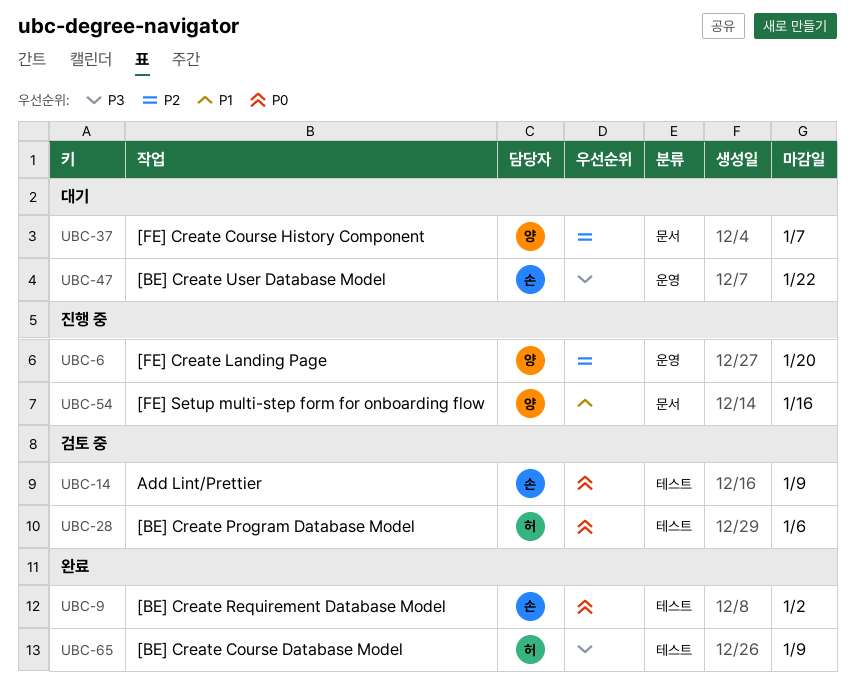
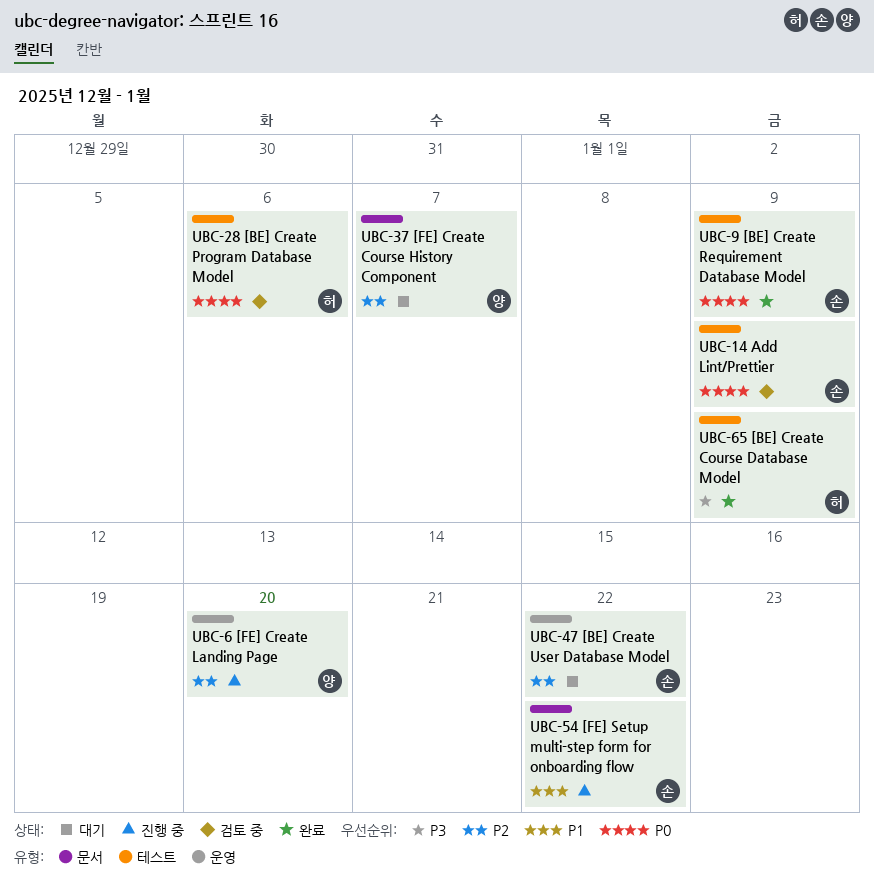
UBC-9, due: Jan 2 -> Jan 9
UBC-47, priority: P3 -> P2
UBC-54, owner: 양 -> 손
UBC-54, due: Jan 16 -> Jan 22

